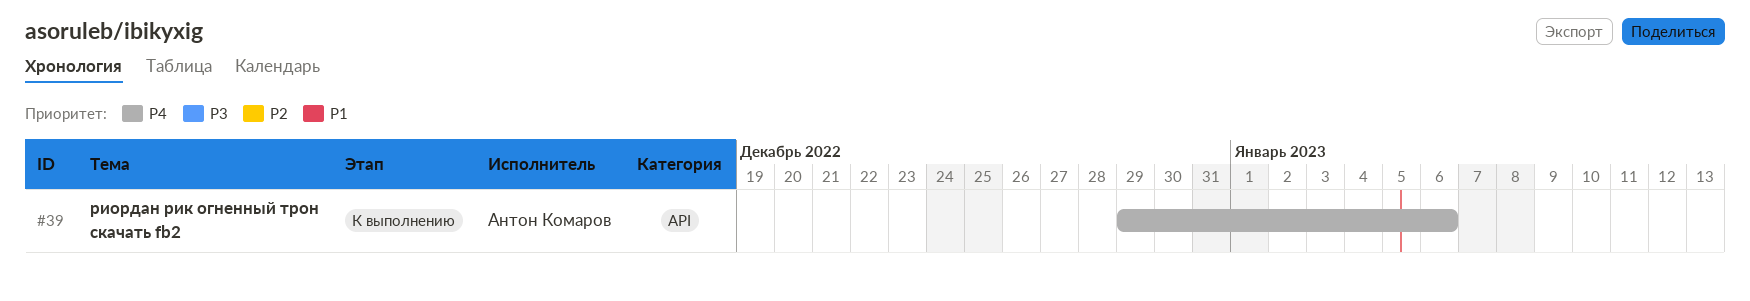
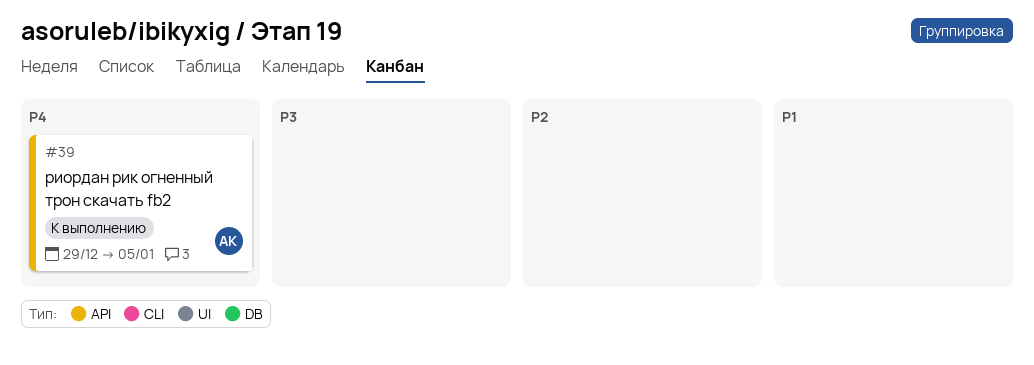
#39, due: Jan 6 -> Jan 5

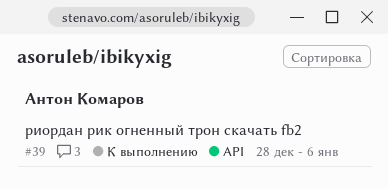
#39, start: Dec 29 -> Dec 28
#39, due: Jan 5 -> Jan 6

